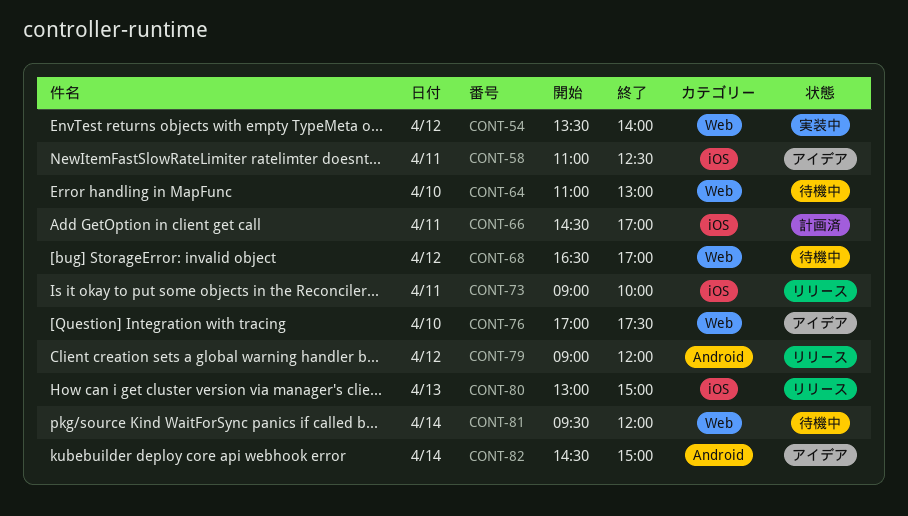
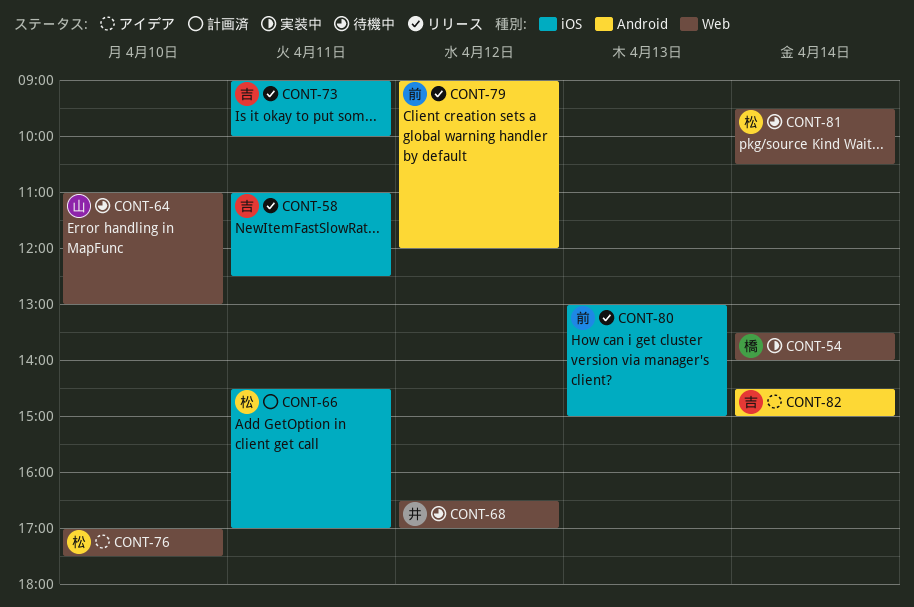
CONT-54, day: Apr 12 -> Apr 14
CONT-58, status: アイデア -> リリース
CONT-81, ends: 12:00 -> 10:30

